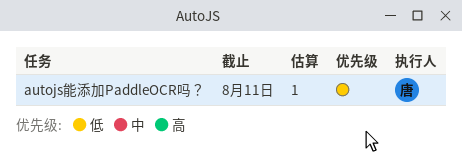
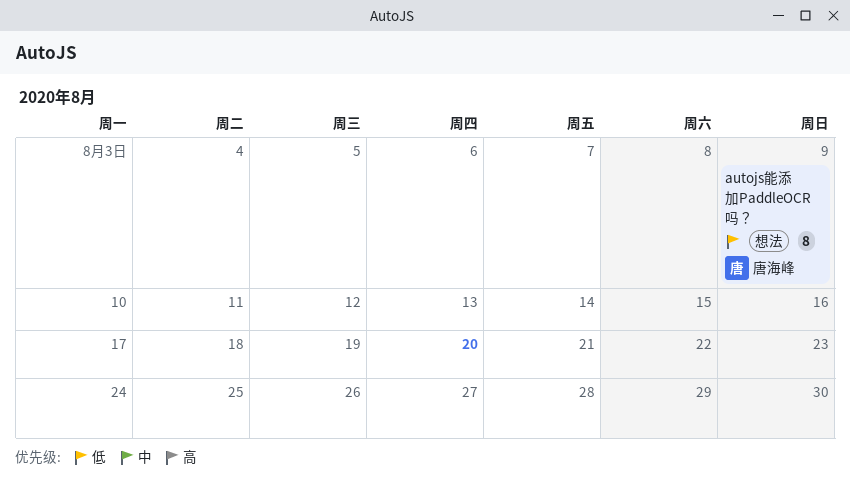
autojs能添加PaddleOCR吗？, estimate: 1 -> 8
autojs能添加PaddleOCR吗？, due: Aug 11 -> Aug 9

